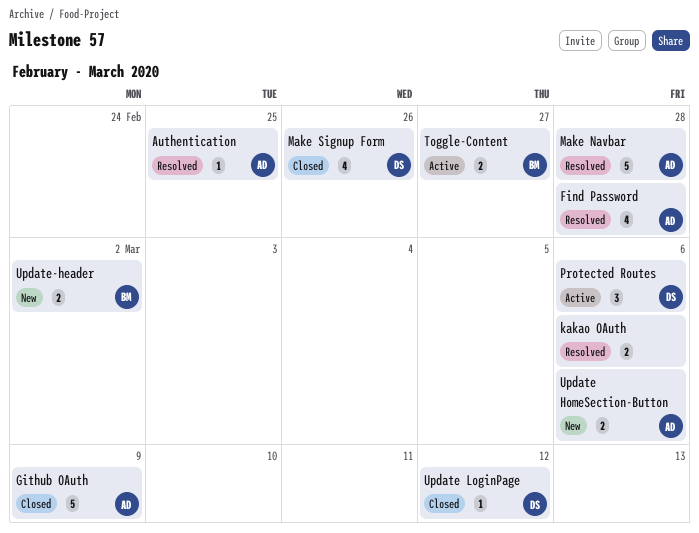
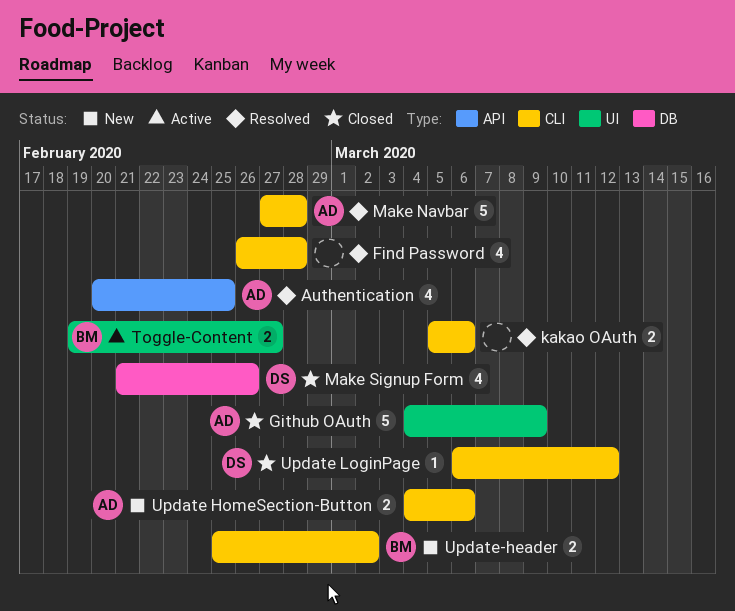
Authentication, estimate: 1 -> 4
Find Password, owner: AD -> none
Protected Routes: present -> none

